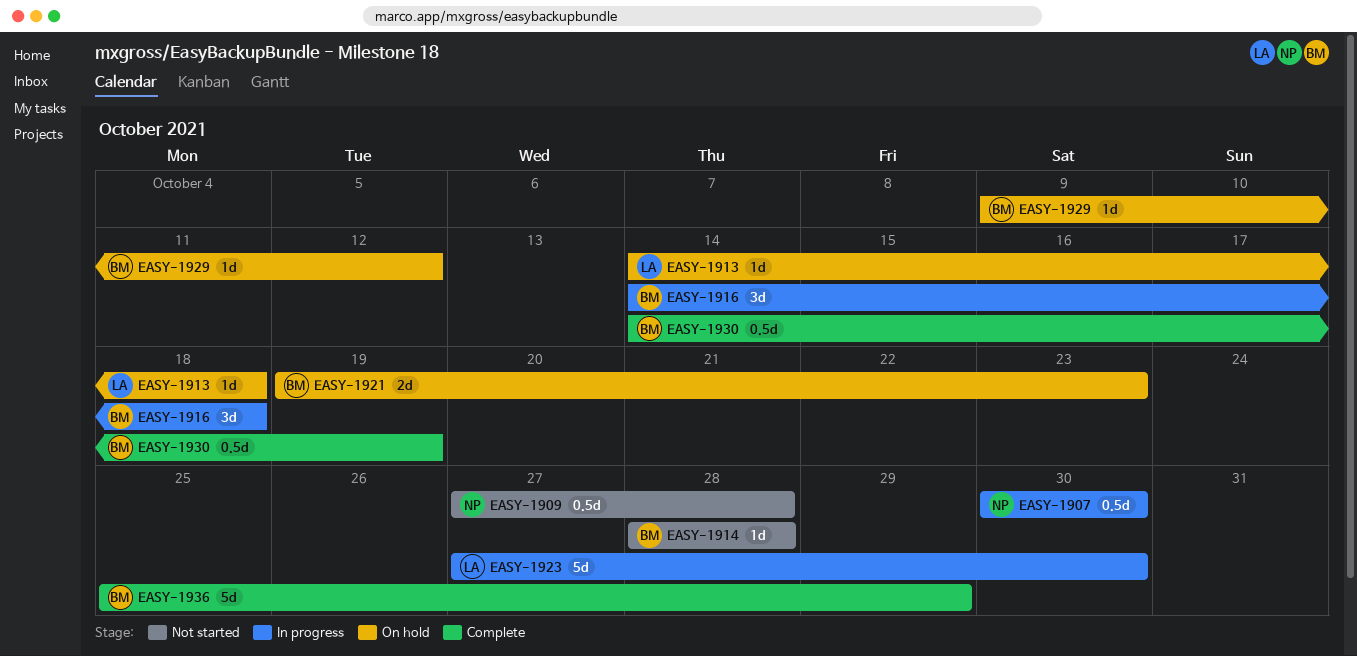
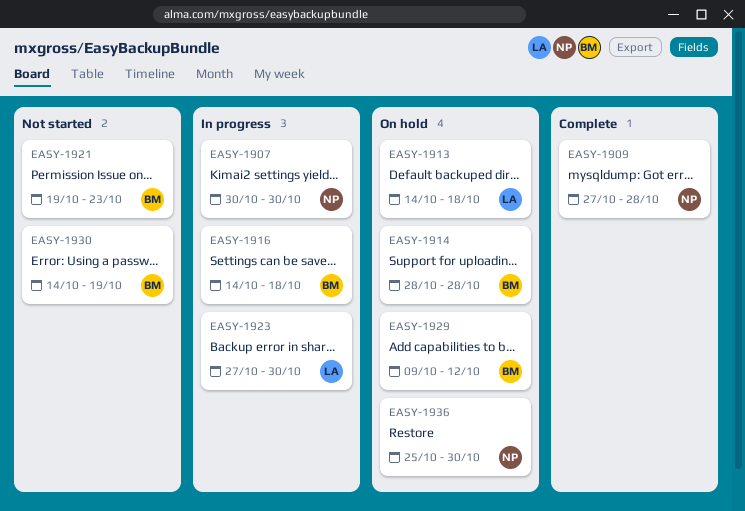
EASY-1909, status: Not started -> Complete
EASY-1914, status: Not started -> On hold
EASY-1921, status: On hold -> Not started
EASY-1930, status: Complete -> Not started
EASY-1936, status: Complete -> On hold
EASY-1936, owner: BM -> NP
EASY-1936, due: Oct 29 -> Oct 30

